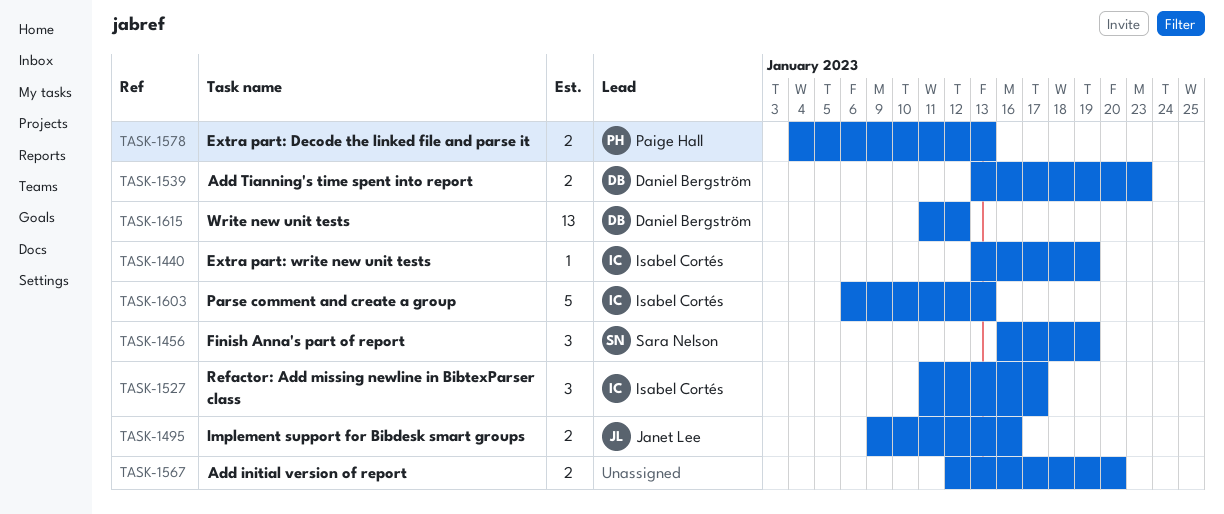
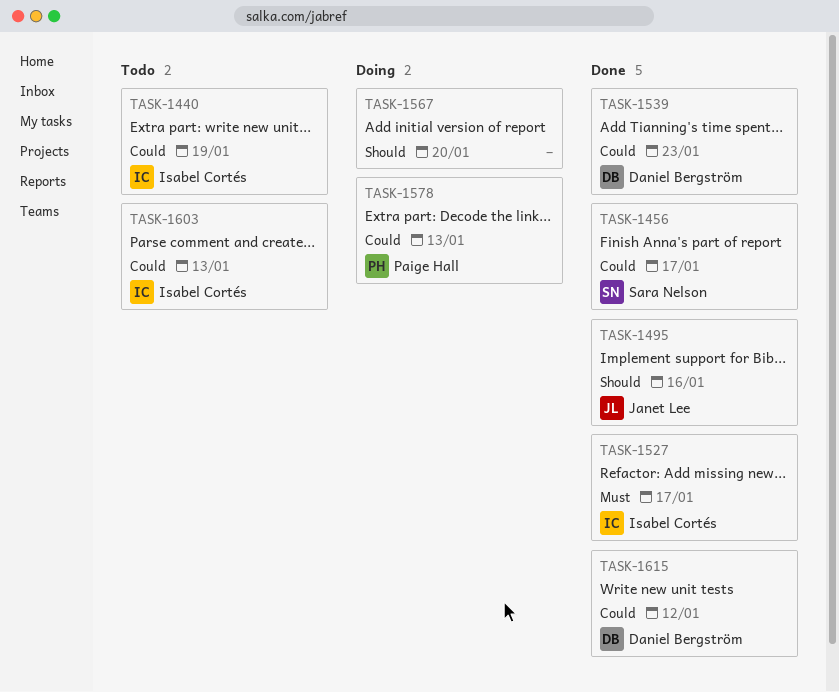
TASK-1456, due: Jan 19 -> Jan 17

